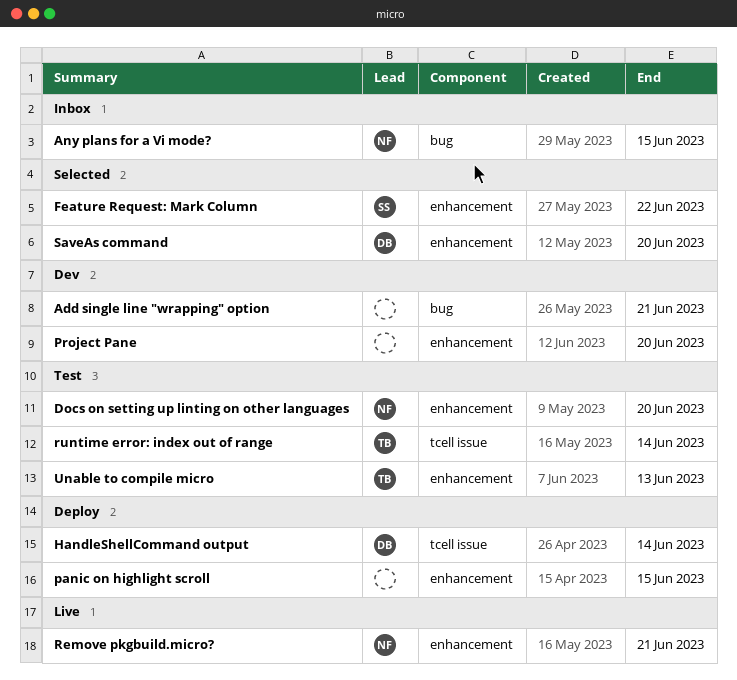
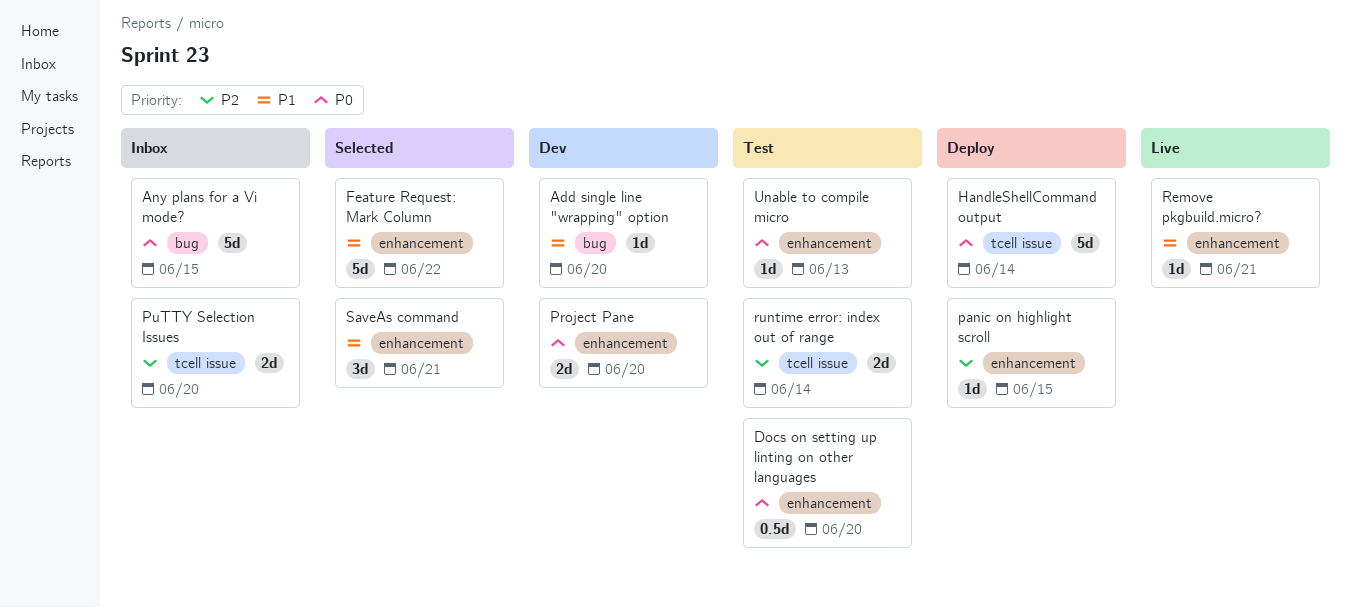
Add single line "wrapping" option, due: Jun 21 -> Jun 20
PuTTY Selection Issues: none -> present
SaveAs command, due: Jun 20 -> Jun 21

